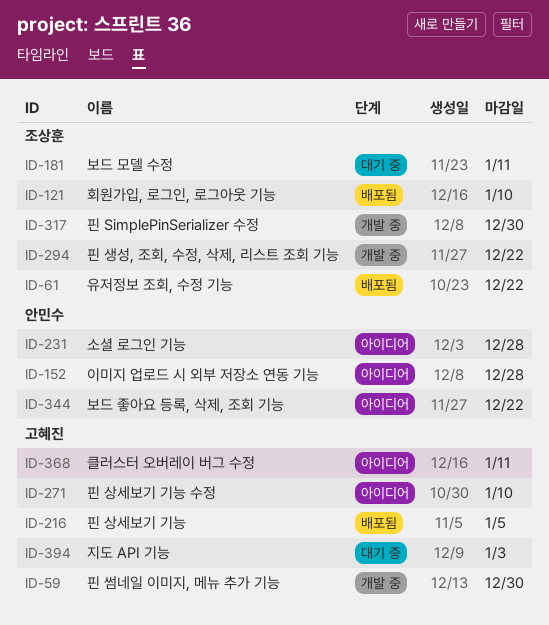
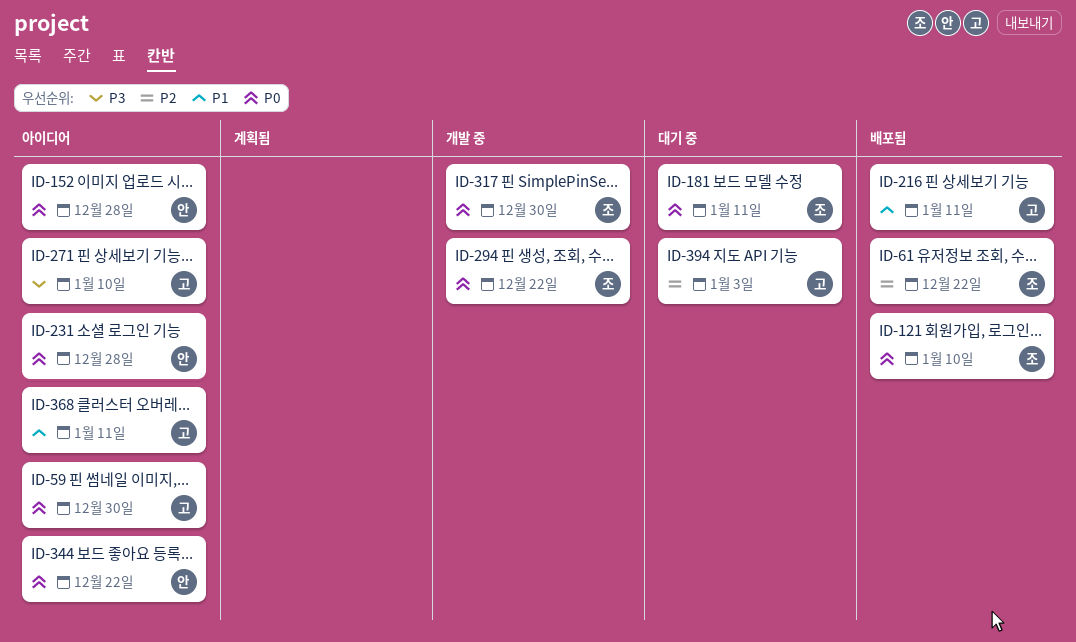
ID-59, status: 개발 중 -> 아이디어
ID-216, due: Jan 5 -> Jan 11

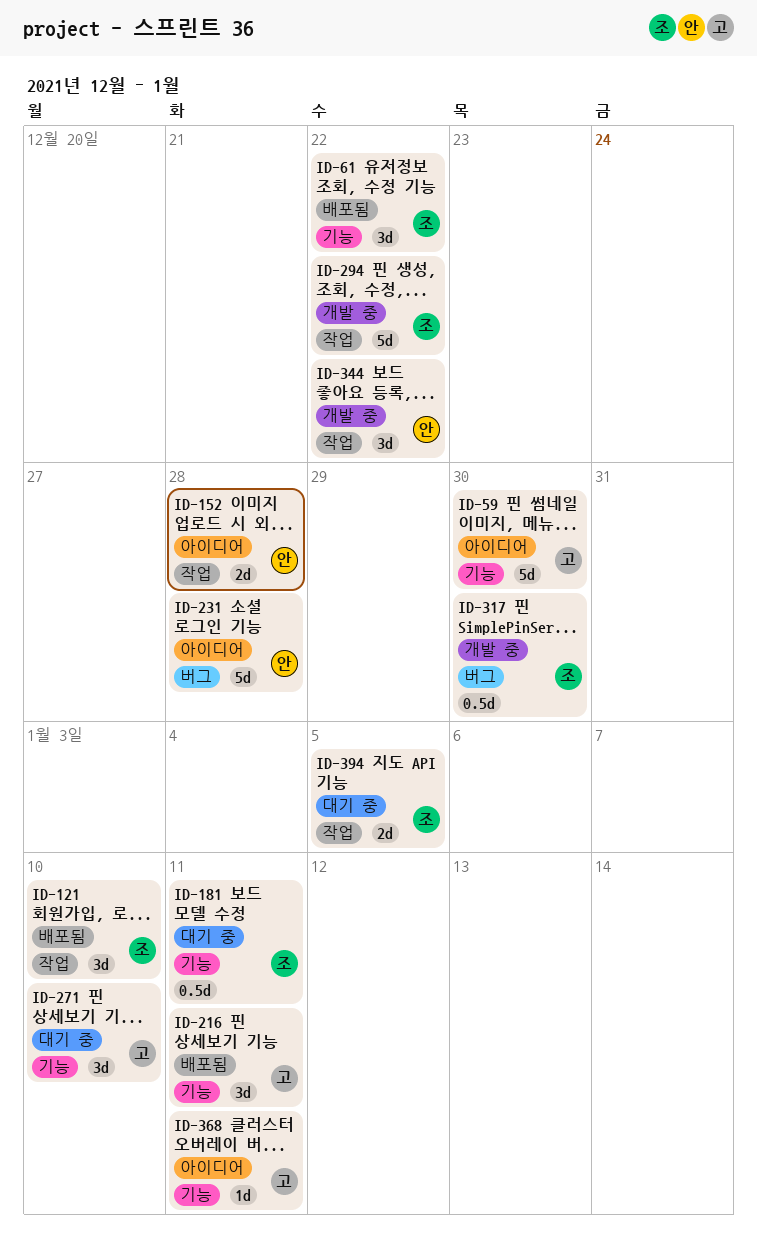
ID-271, status: 아이디어 -> 대기 중
ID-344, status: 아이디어 -> 개발 중
ID-394, owner: 고 -> 조
ID-394, due: Jan 3 -> Jan 5

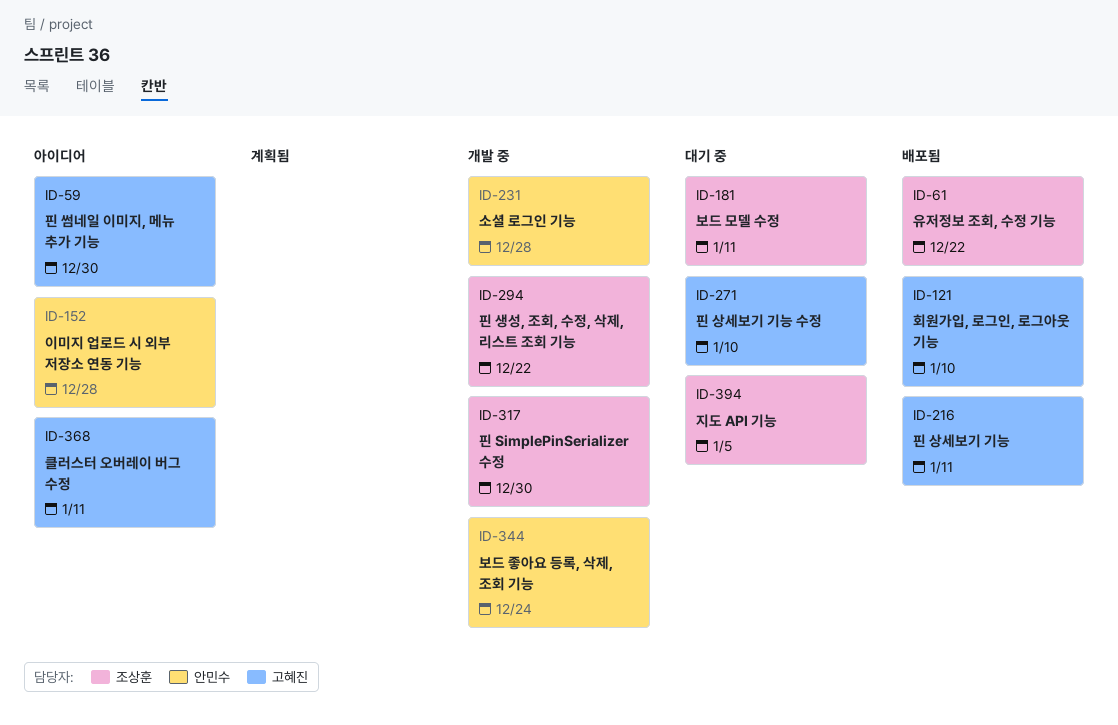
ID-121, owner: 조상훈 -> 고혜진
ID-231, status: 아이디어 -> 개발 중
ID-344, due: Dec 22 -> Dec 24

